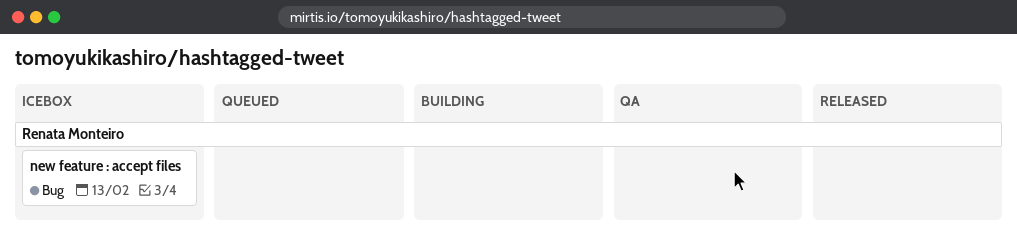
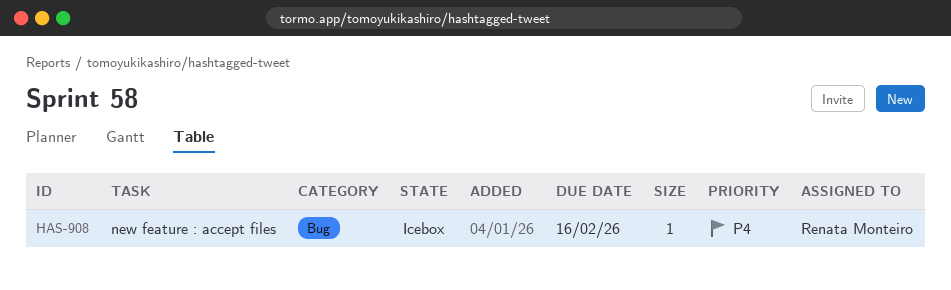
new feature : accept files, due: Feb 13 -> Feb 16

